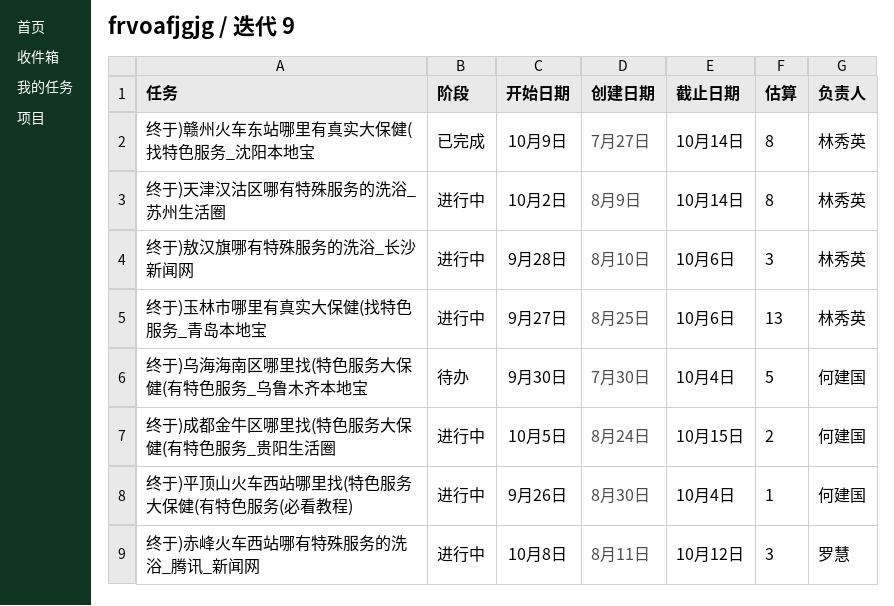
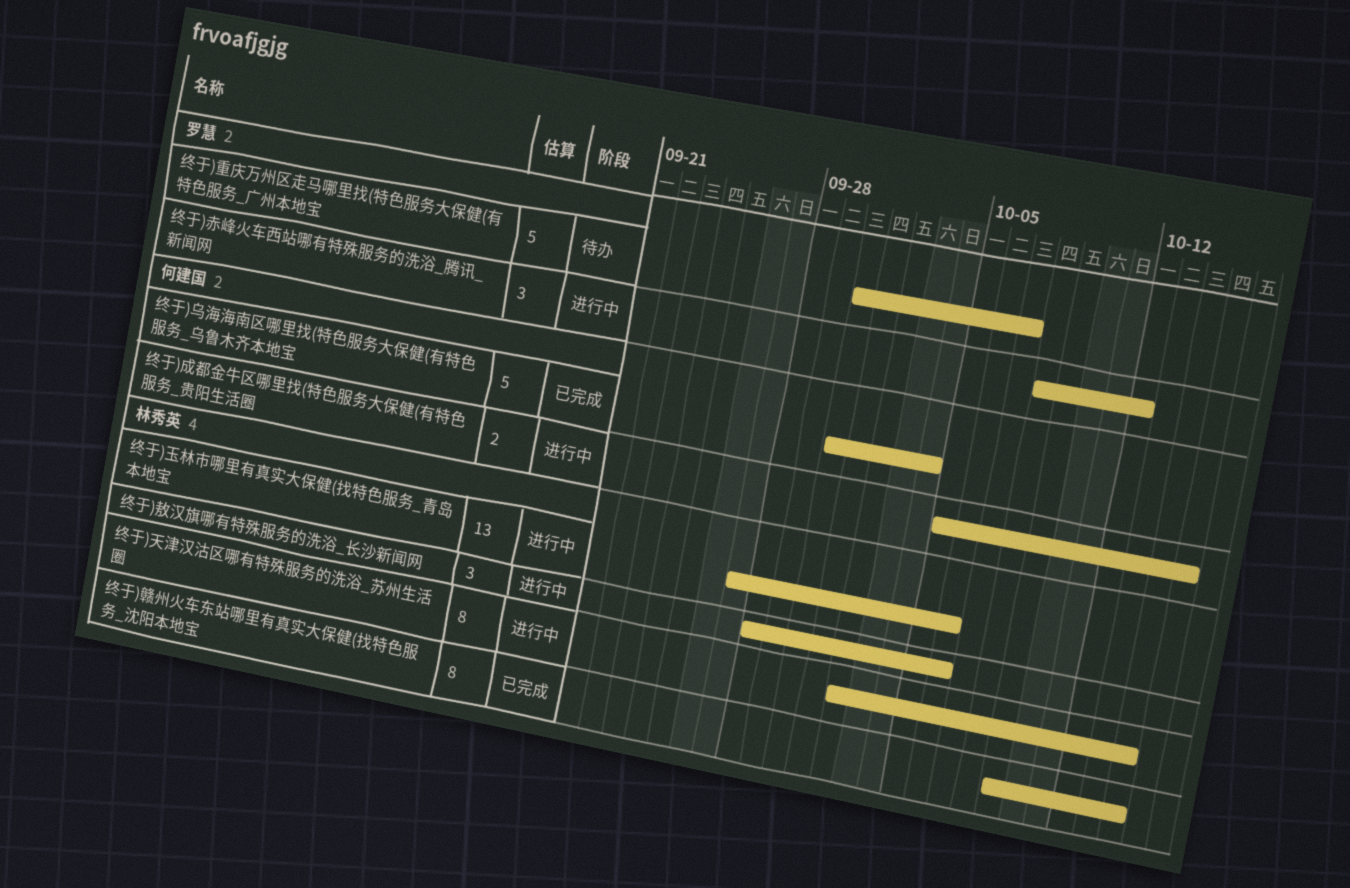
终于)乌海海南区哪里找(特色服务大保健(有特色服务_乌鲁木齐本地宝, status: 待办 -> 已完成
终于)平顶山火车西站哪里找(特色服务大保健(有特色服务(必看教程): present -> none
终于)重庆万州区走马哪里找(特色服务大保健(有特色服务_广州本地宝: none -> present

